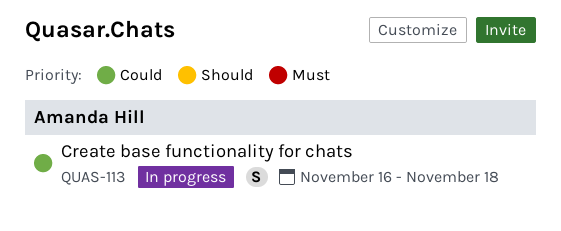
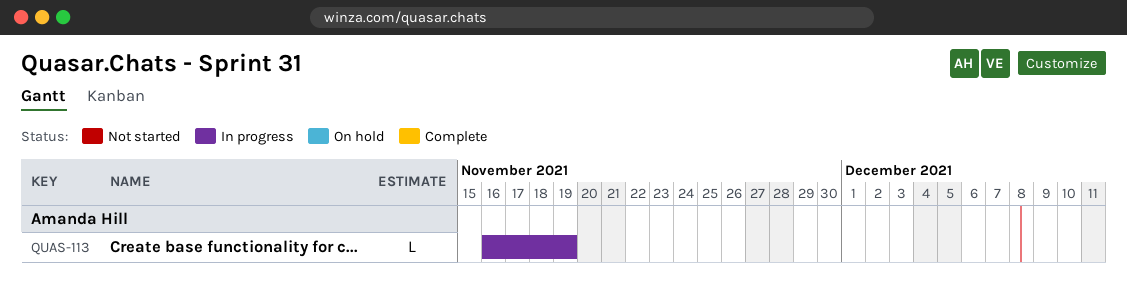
QUAS-113, estimate: S -> L
QUAS-113, due: Nov 18 -> Nov 19

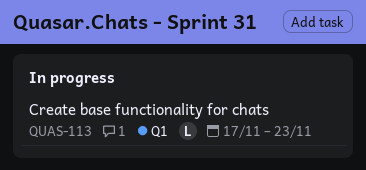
QUAS-113, start: Nov 16 -> Nov 17
QUAS-113, due: Nov 19 -> Nov 23

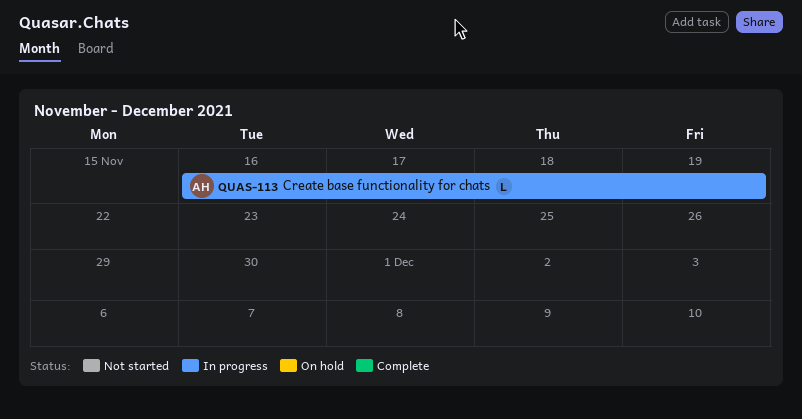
QUAS-113, start: Nov 17 -> Nov 16
QUAS-113, due: Nov 23 -> Nov 19

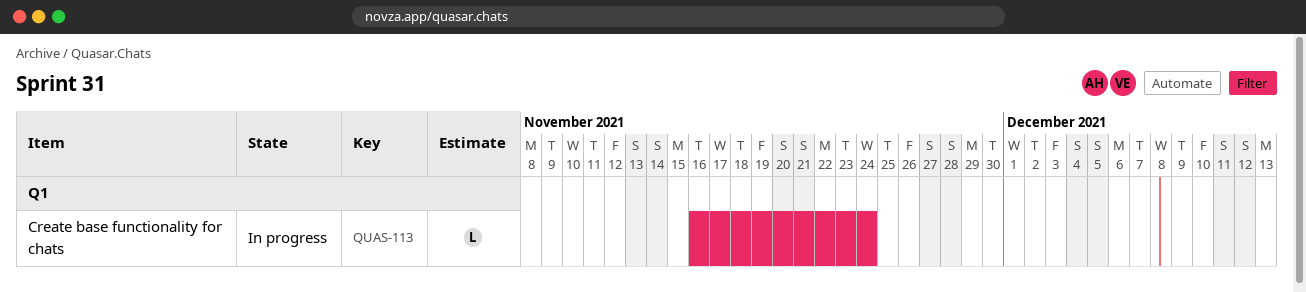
QUAS-113, due: Nov 19 -> Nov 24

